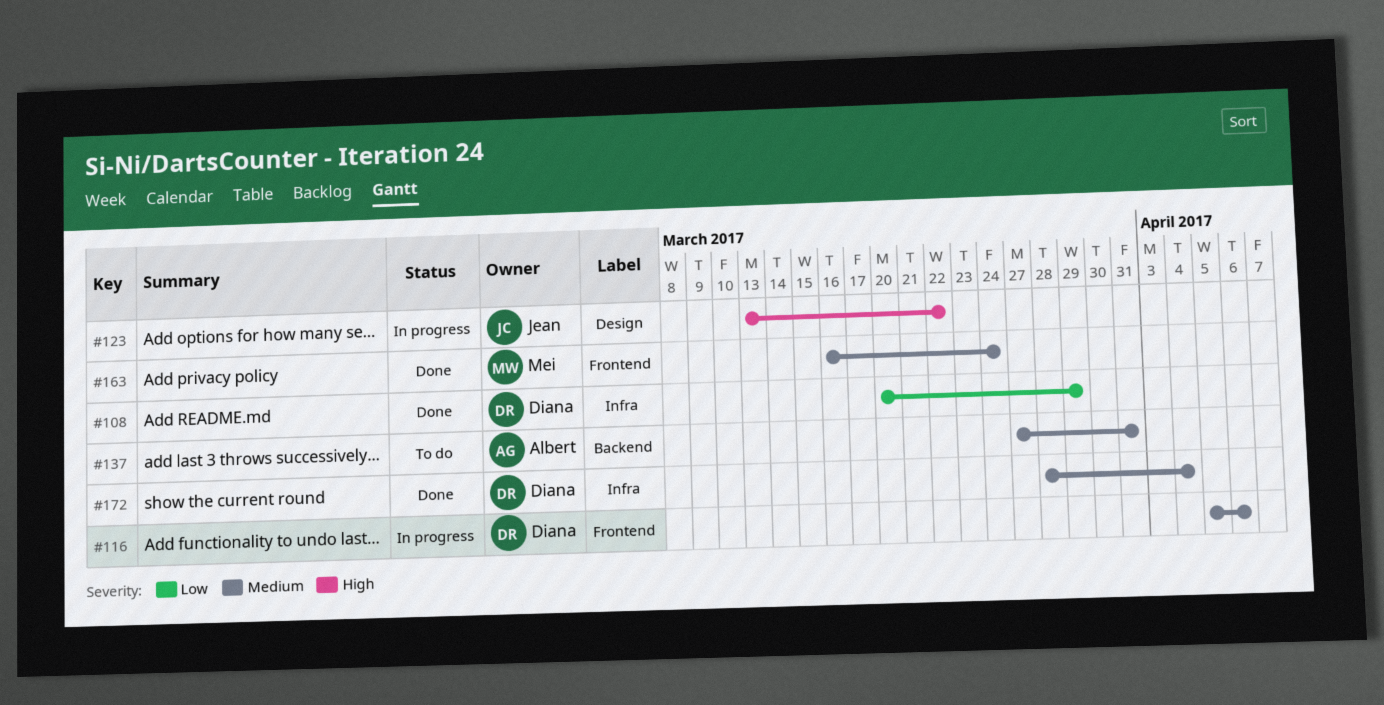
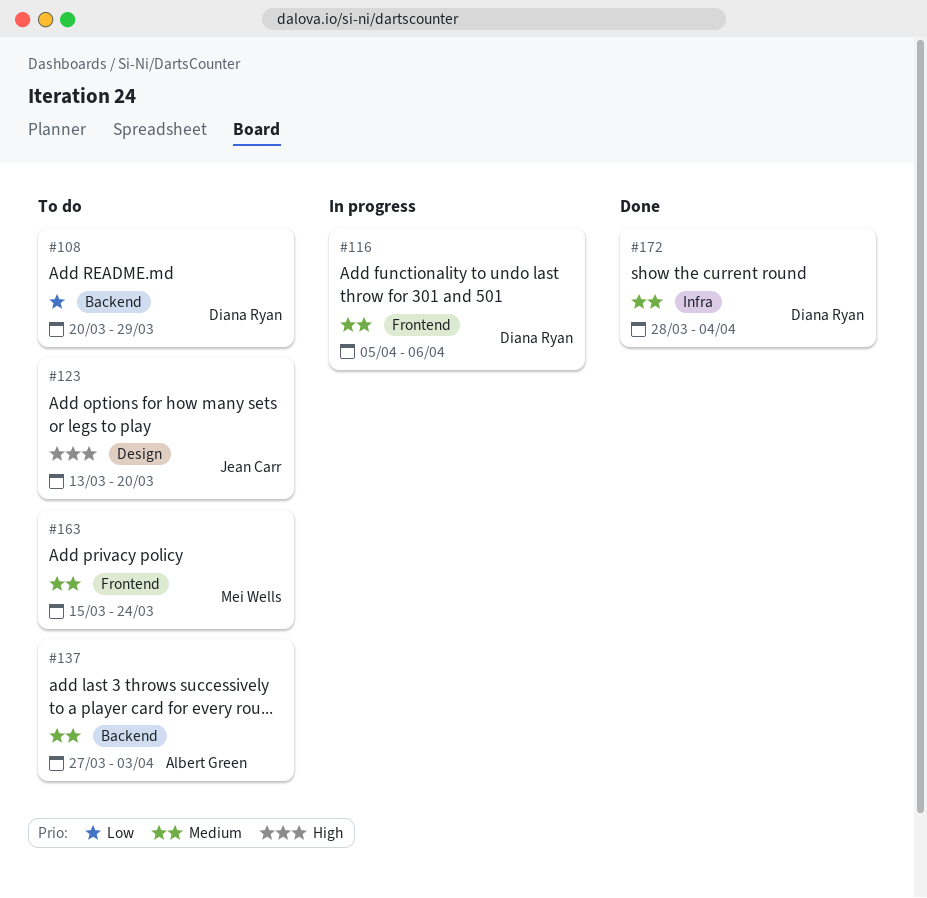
#108, status: Done -> To do
#108, label: Infra -> Backend
#123, status: In progress -> To do
#123, due: Mar 22 -> Mar 20
#137, due: Mar 31 -> Apr 3
#163, status: Done -> To do
#163, start: Mar 16 -> Mar 15

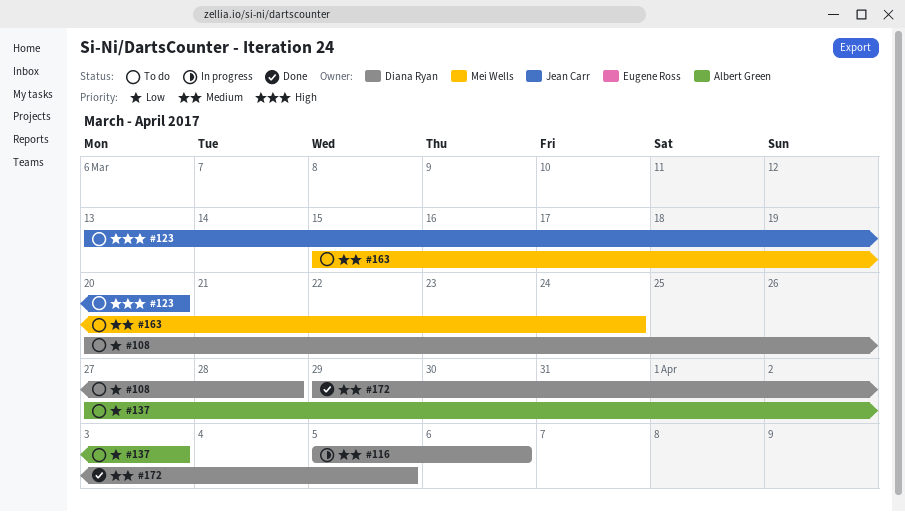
#108, due: Mar 29 -> Mar 28
#137, priority: Medium -> Low
#172, start: Mar 28 -> Mar 29
#172, due: Apr 4 -> Apr 5

